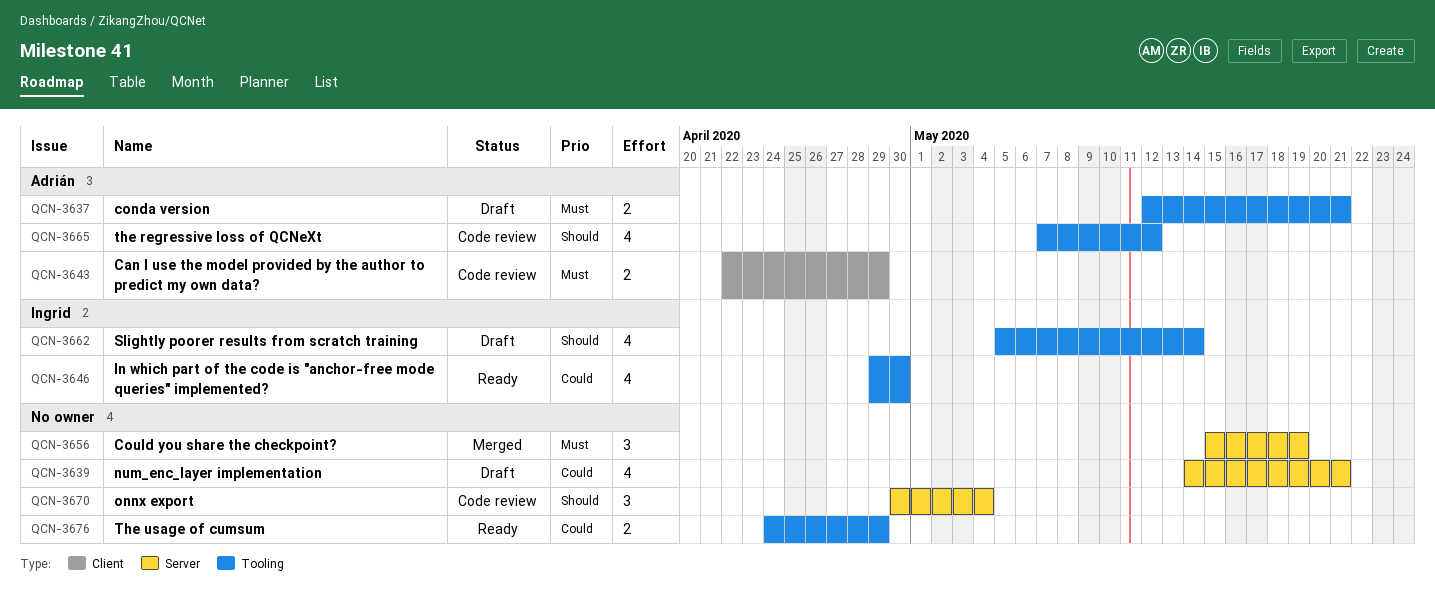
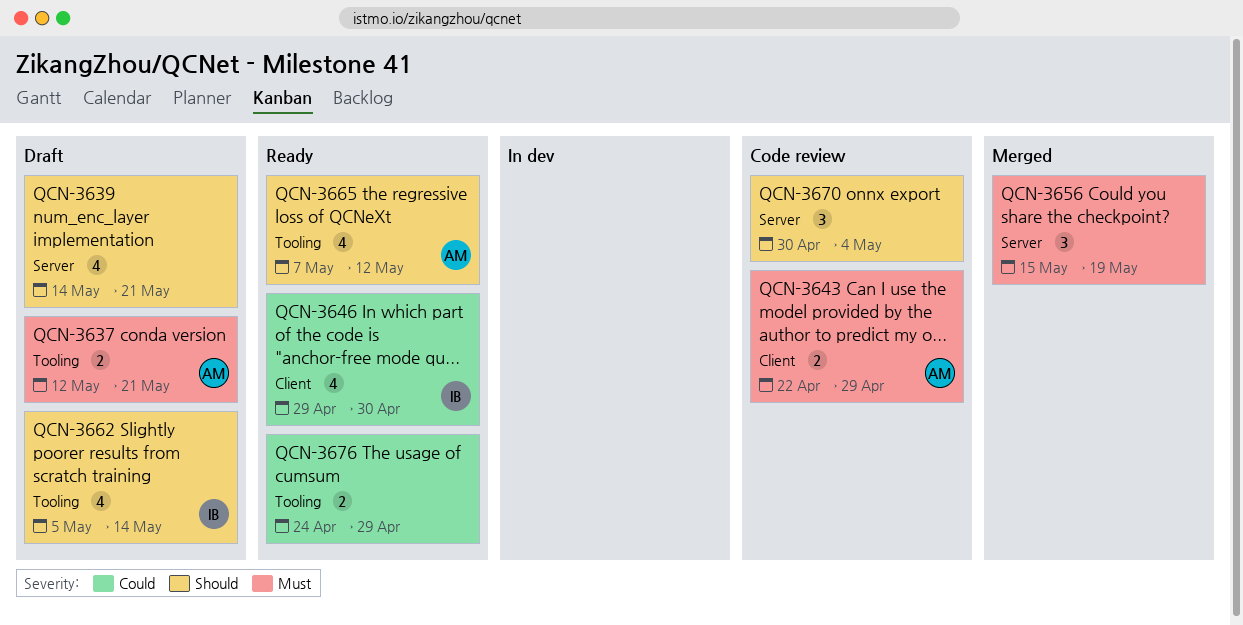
QCN-3639, priority: Could -> Should
QCN-3646, label: Tooling -> Client
QCN-3665, status: Code review -> Ready

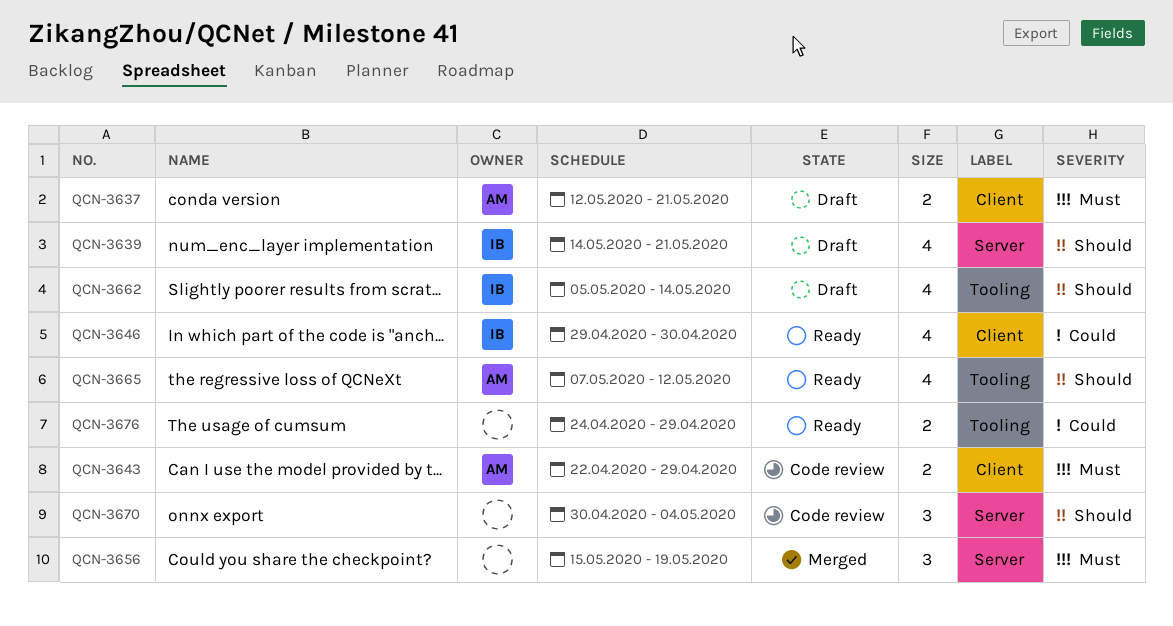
QCN-3637, label: Tooling -> Client
QCN-3639, owner: none -> IB

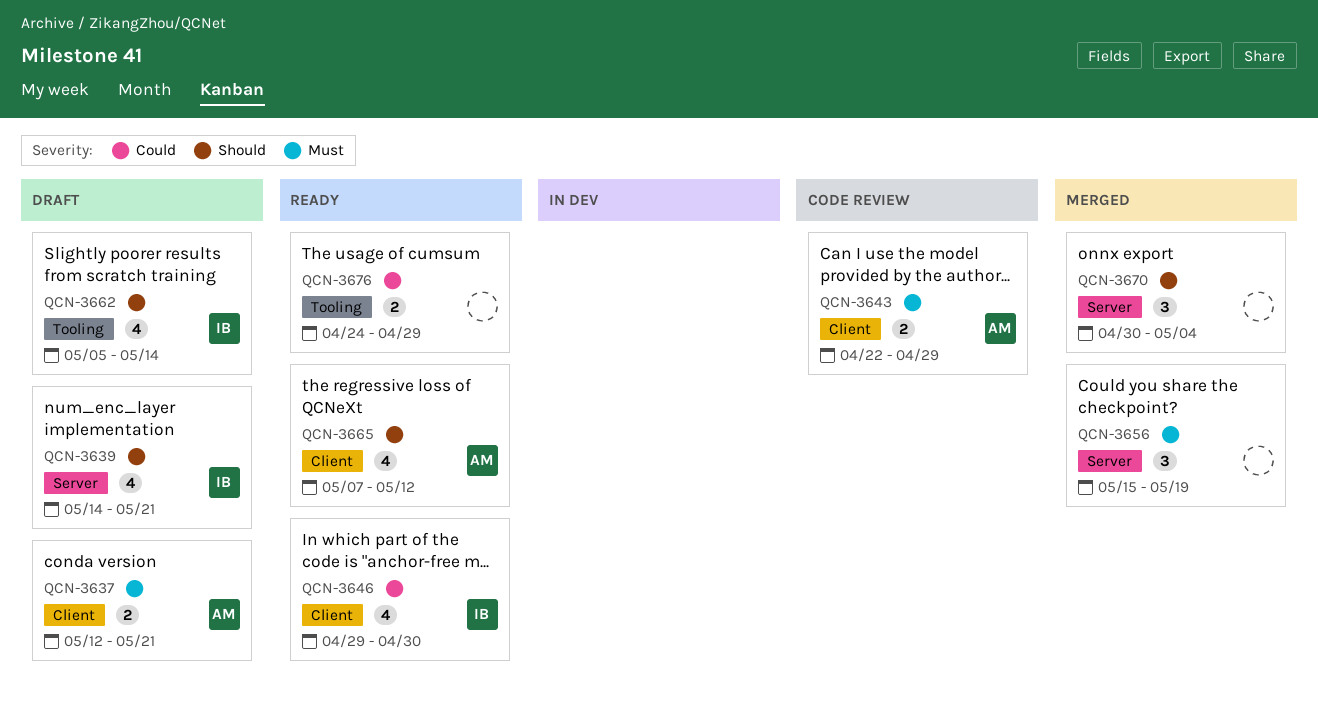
QCN-3665, label: Tooling -> Client
QCN-3670, status: Code review -> Merged

